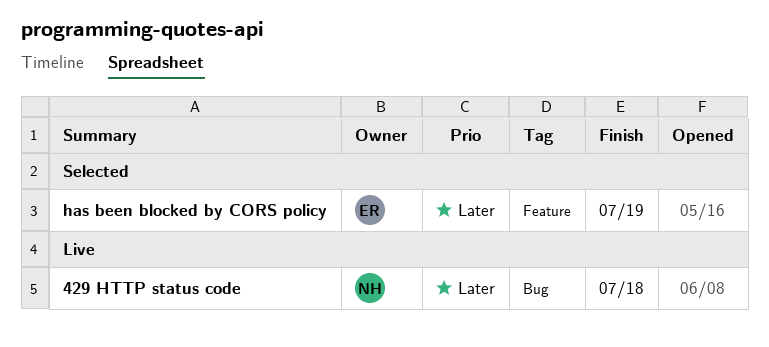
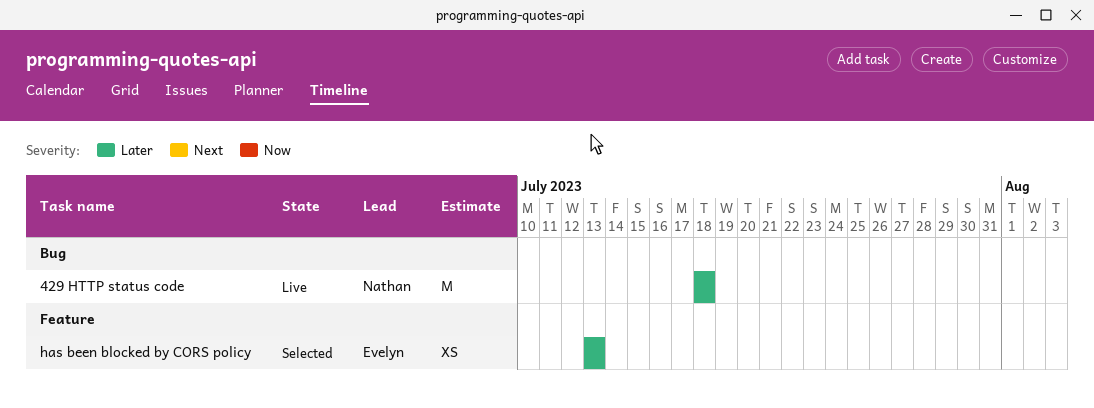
has been blocked by CORS policy, due: Jul 19 -> Jul 13

